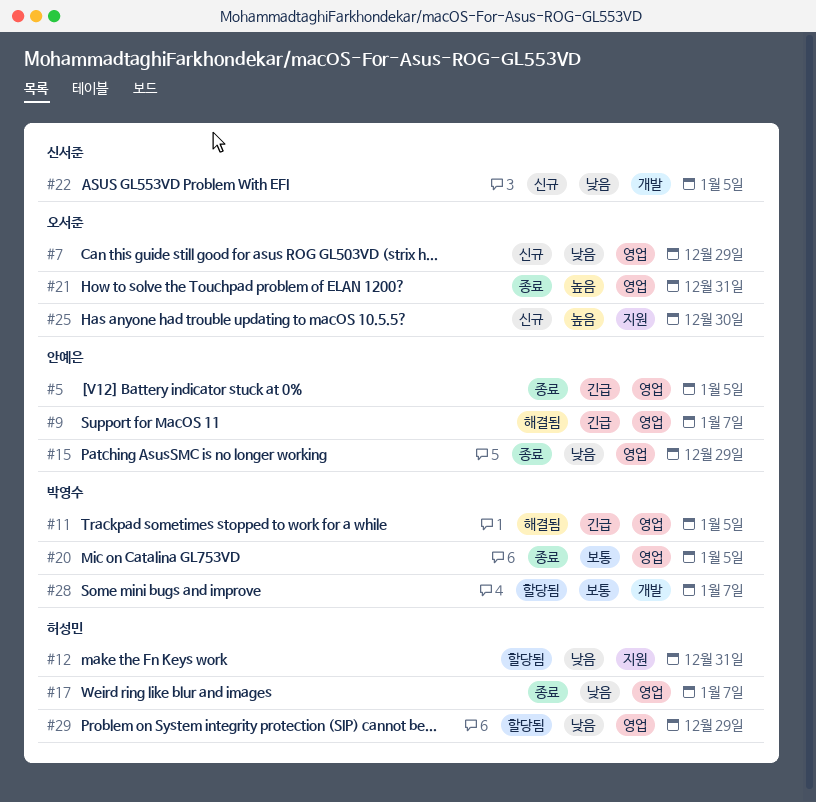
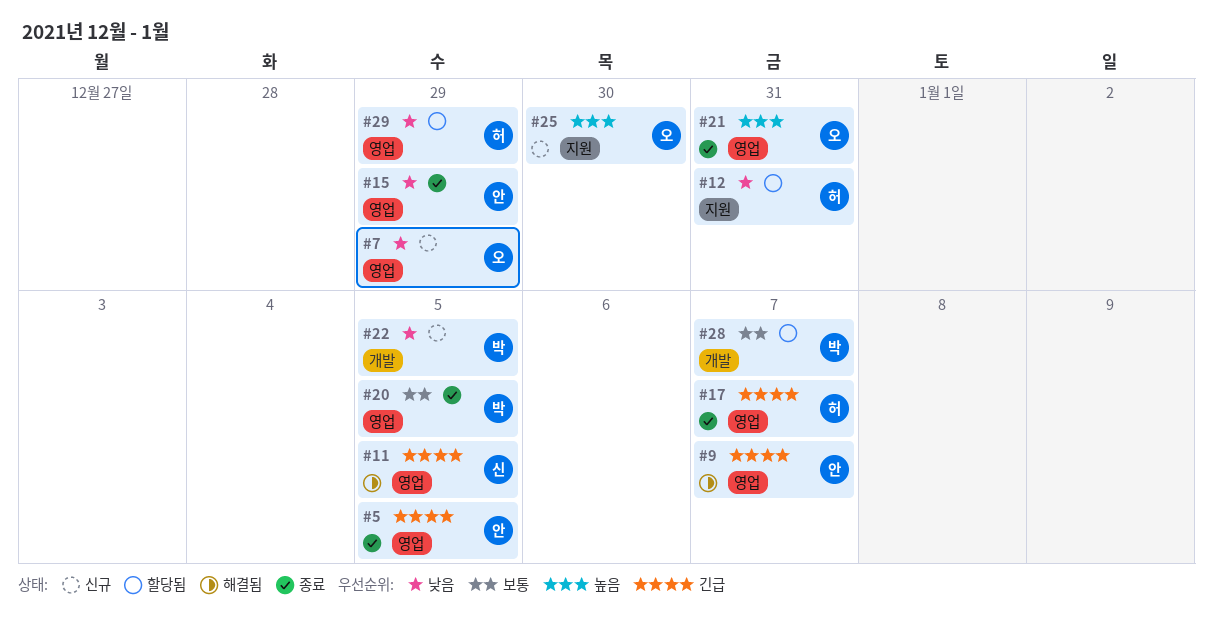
#11, owner: 박영수 -> 신서준
#17, priority: 낮음 -> 긴급
#22, owner: 신서준 -> 박영수

